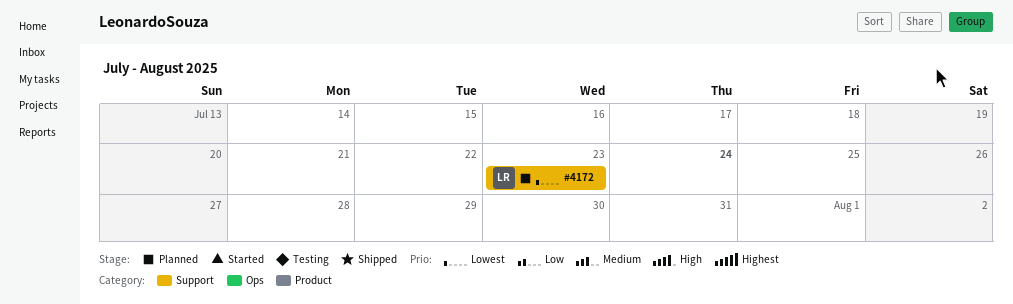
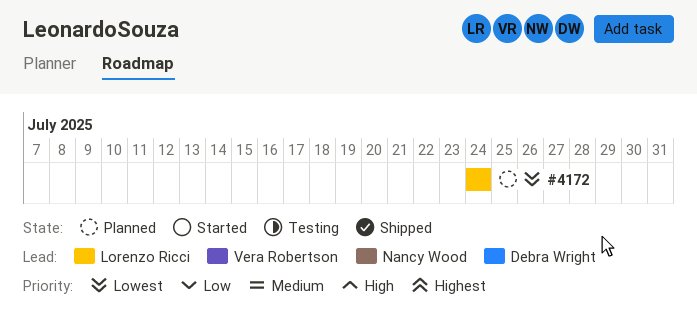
#4172, start: Jul 23 -> Jul 24
#4172, due: Jul 23 -> Jul 24

